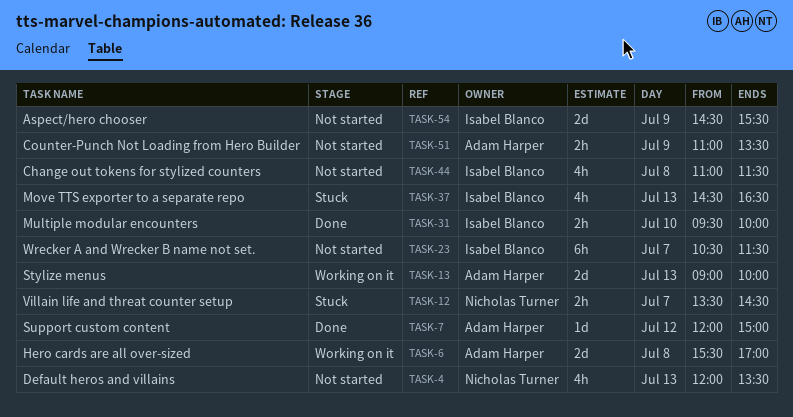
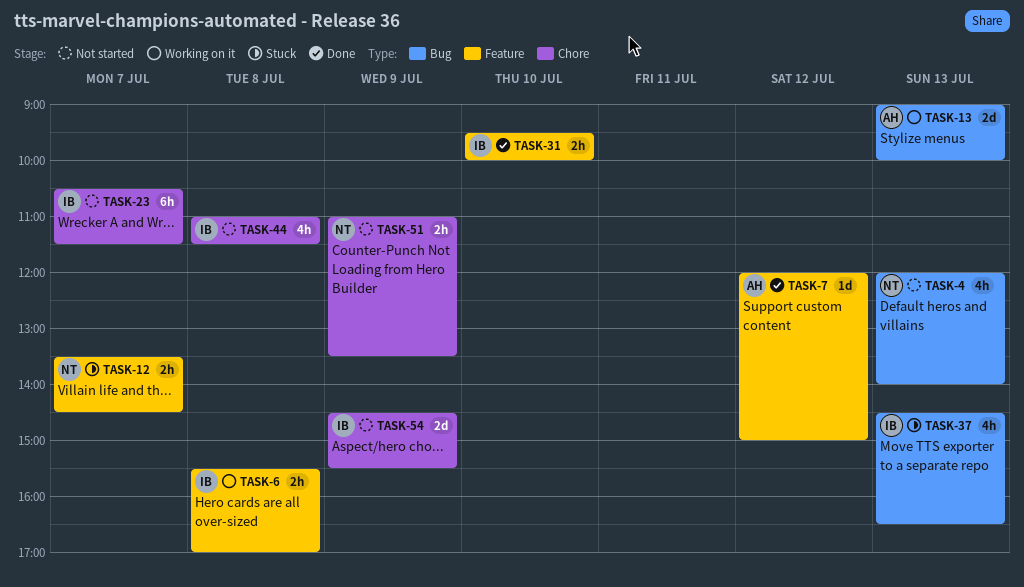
TASK-4, ends: 13:30 -> 14:00
TASK-6, owner: Adam Harper -> Isabel Blanco
TASK-6, estimate: 2d -> 2h
TASK-51, owner: Adam Harper -> Nicholas Turner

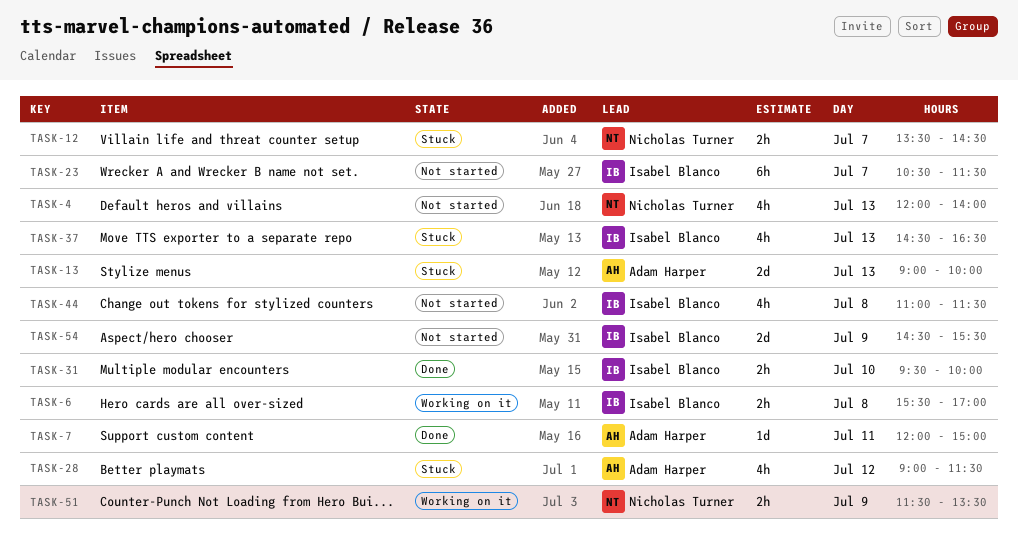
TASK-7, day: Jul 12 -> Jul 11
TASK-13, status: Working on it -> Stuck
TASK-28: none -> present
TASK-51, status: Not started -> Working on it
TASK-51, begins: 11:00 -> 11:30

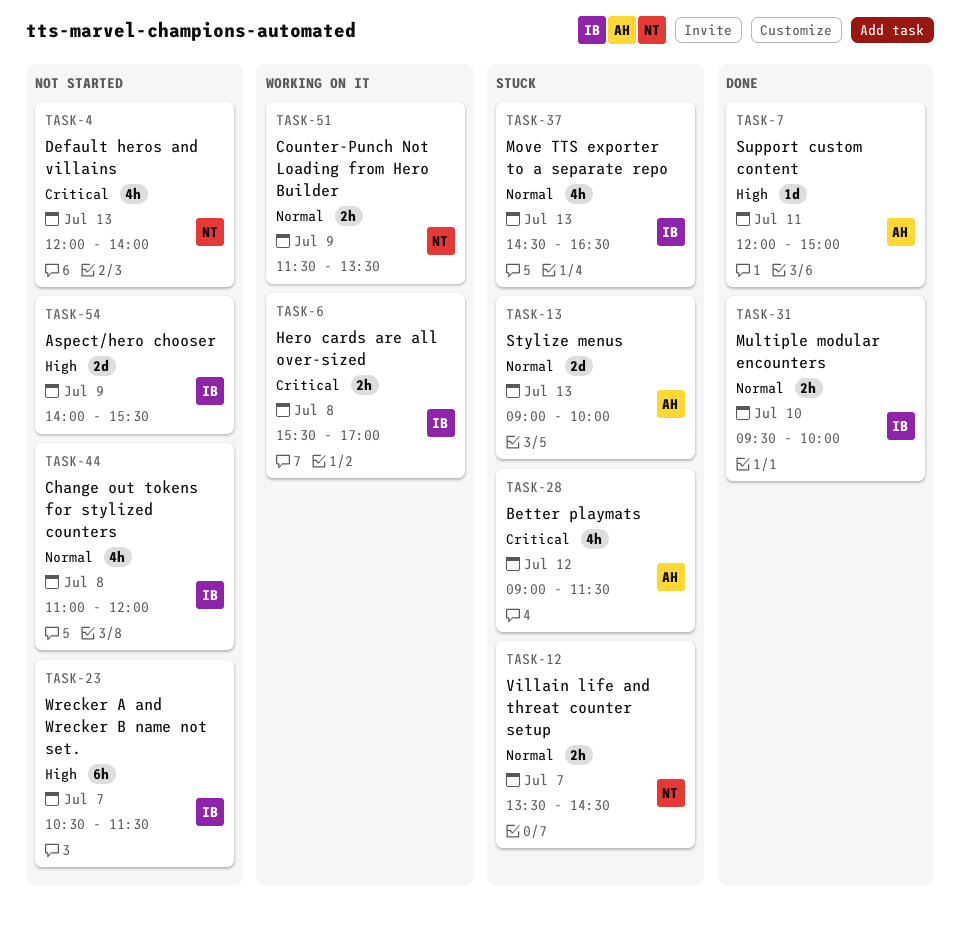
TASK-44, ends: 11:30 -> 12:00
TASK-54, begins: 14:30 -> 14:00

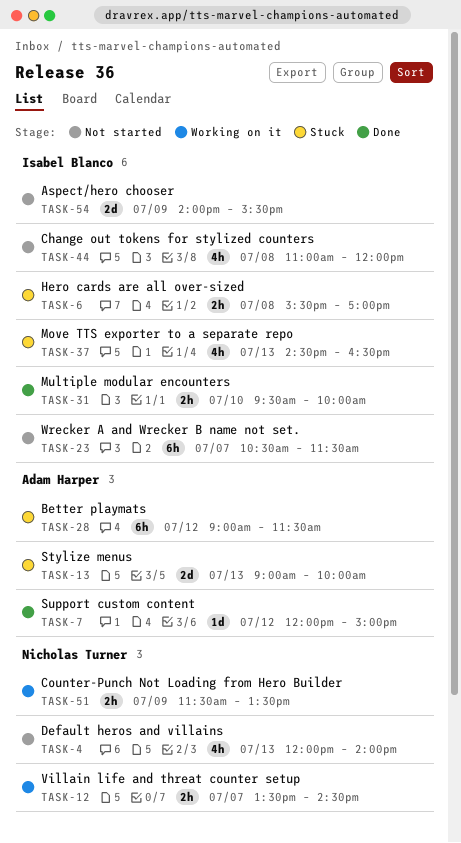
TASK-6, status: Working on it -> Stuck
TASK-7, day: Jul 11 -> Jul 12
TASK-12, status: Stuck -> Working on it
TASK-28, estimate: 4h -> 6h

